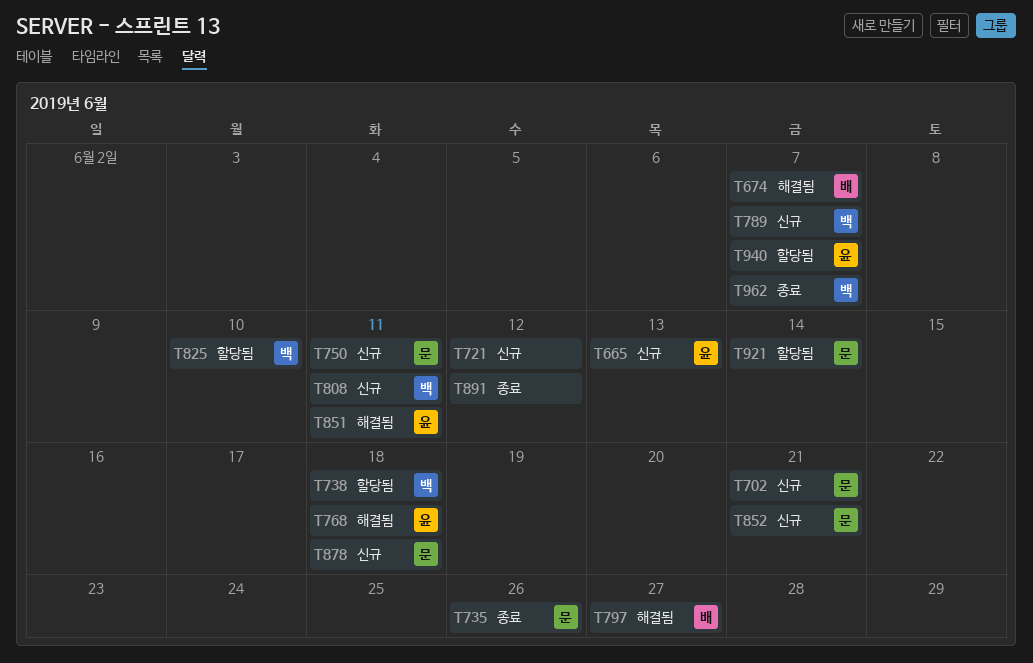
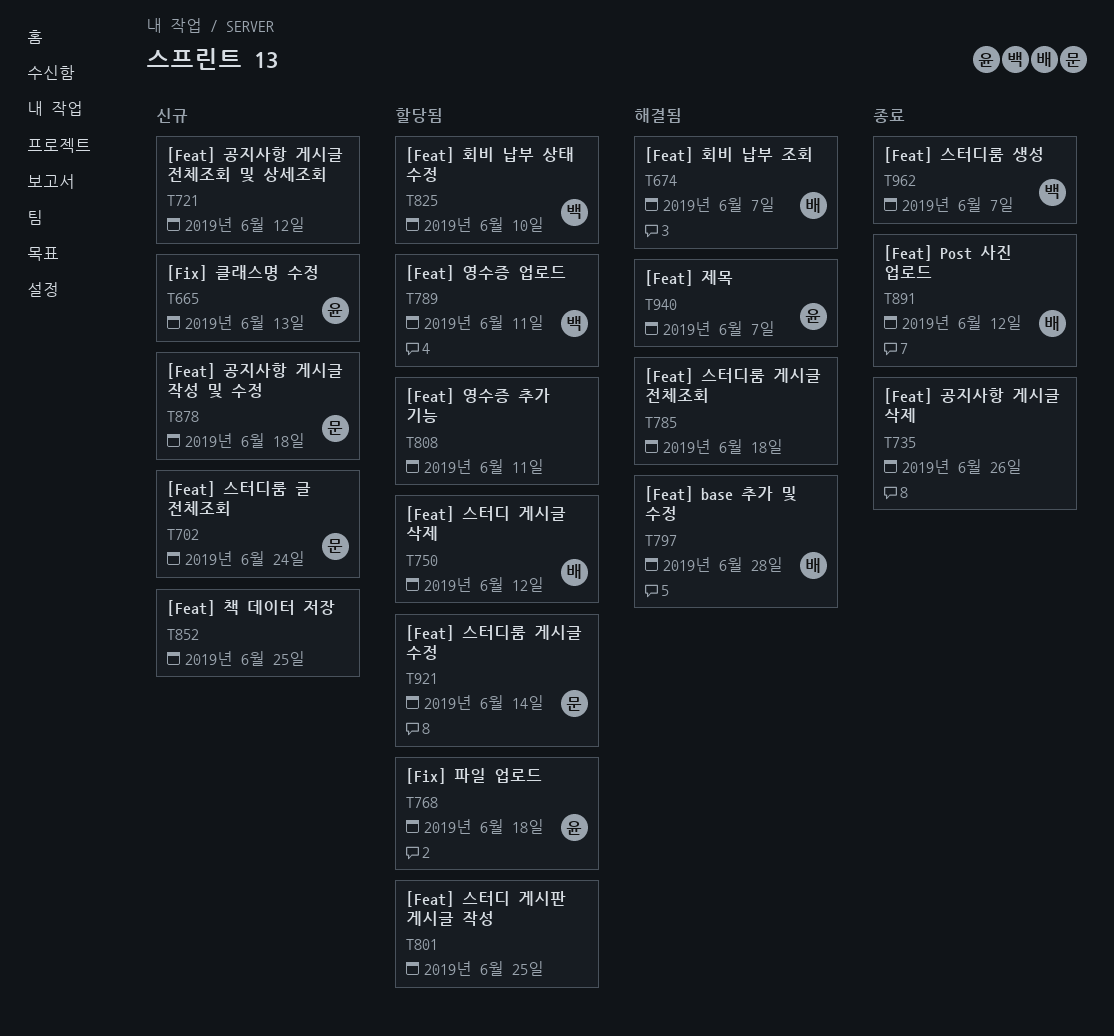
T702, due: Jun 21 -> Jun 24
T735, owner: 문 -> none
T738: present -> none
T750, status: 신규 -> 할당됨
T750, owner: 문 -> 배
T750, due: Jun 11 -> Jun 12
T768, status: 해결됨 -> 할당됨
T785: none -> present
T789, status: 신규 -> 할당됨
T789, due: Jun 7 -> Jun 11
T797, due: Jun 27 -> Jun 28
T801: none -> present
T808, status: 신규 -> 할당됨
T808, owner: 백 -> none
T851: present -> none
T852, owner: 문 -> none
T852, due: Jun 21 -> Jun 25
T891, owner: none -> 배
T940, status: 할당됨 -> 해결됨

